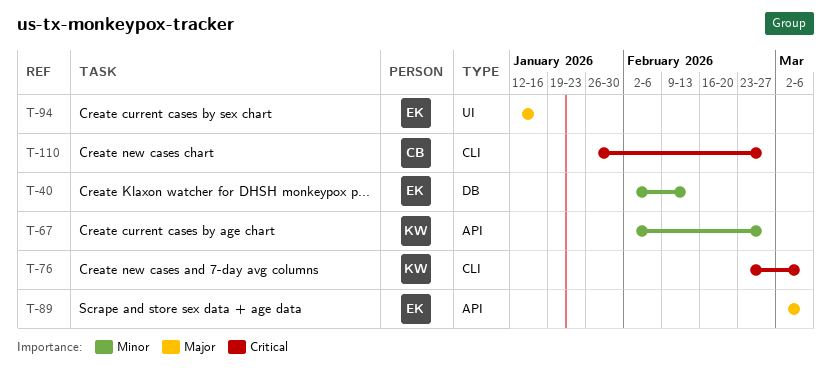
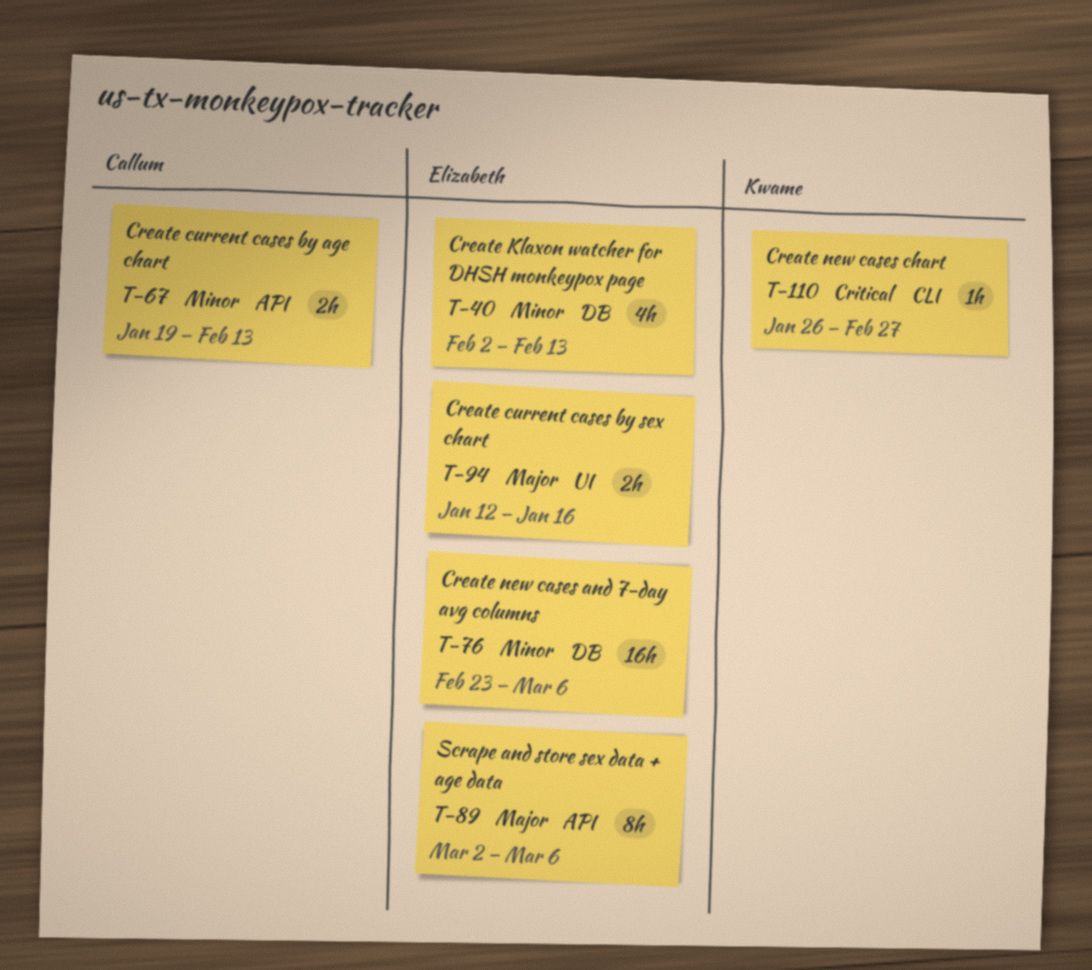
T-67, owner: Kwame -> Callum
T-67, start: Feb 2 -> Jan 19
T-67, due: Feb 27 -> Feb 13
T-76, owner: Kwame -> Elizabeth
T-76, priority: Critical -> Minor
T-76, label: CLI -> DB
T-110, owner: Callum -> Kwame

